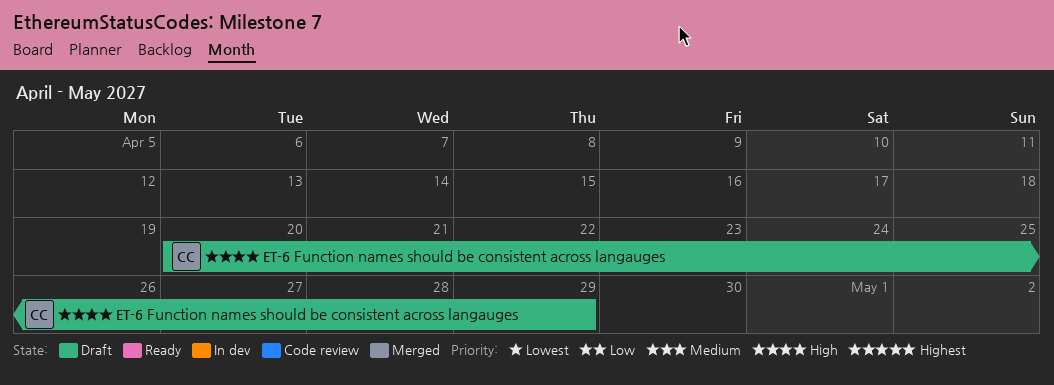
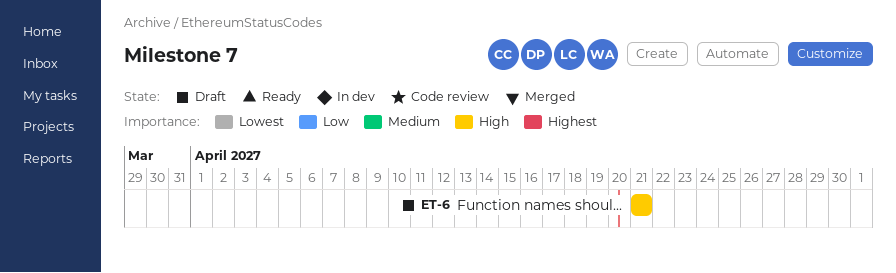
ET-6, start: Apr 20 -> Apr 21
ET-6, due: Apr 29 -> Apr 21

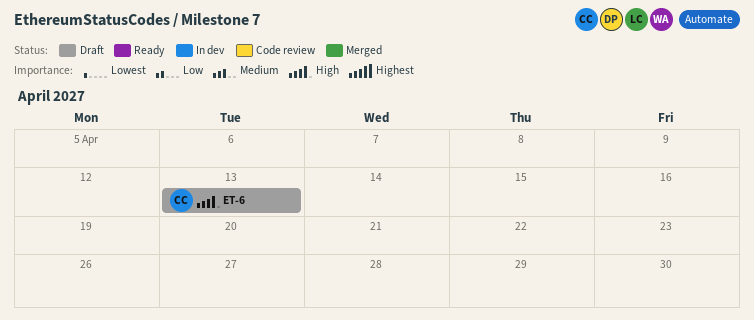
ET-6, start: Apr 21 -> Apr 13
ET-6, due: Apr 21 -> Apr 13

